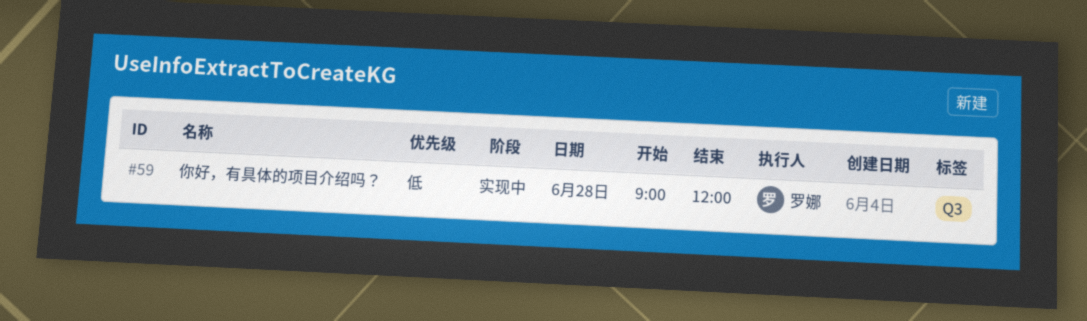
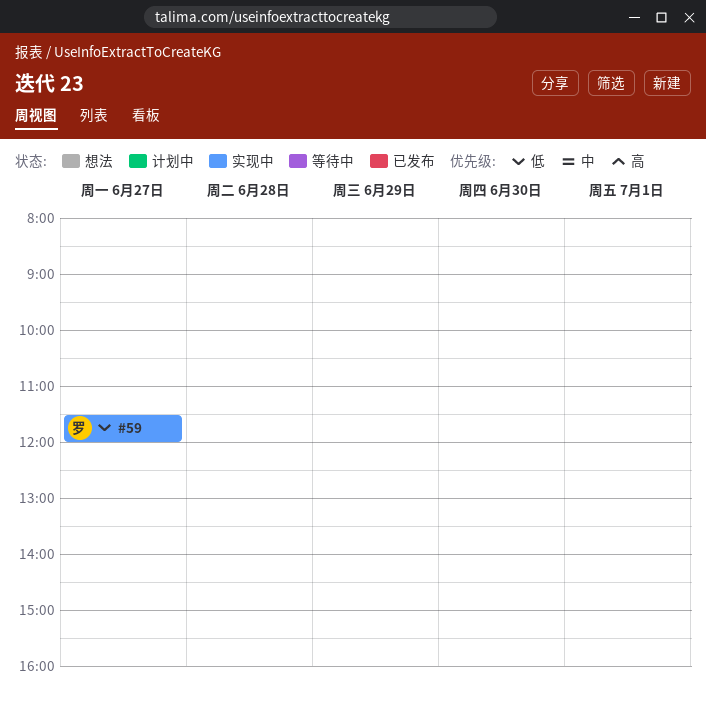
#59, day: Jun 28 -> Jun 27
#59, begins: 09:00 -> 11:30

